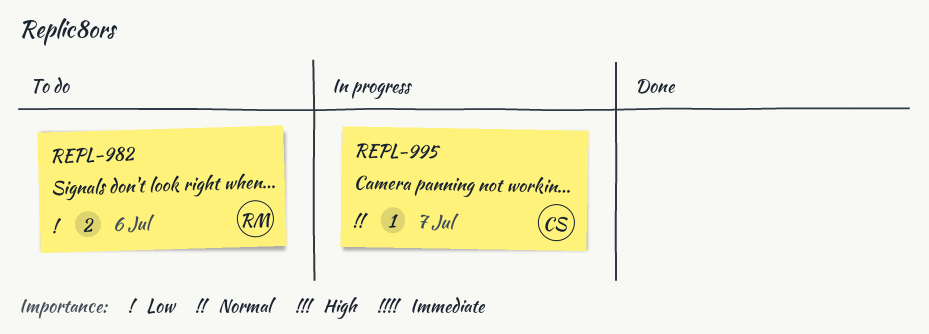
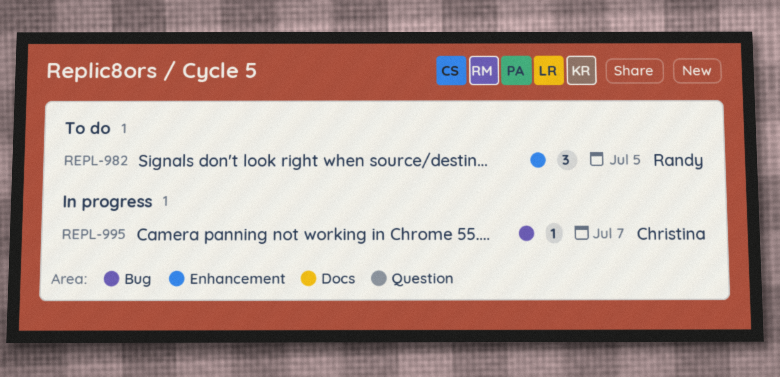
REPL-982, estimate: 2 -> 3
REPL-982, due: Jul 6 -> Jul 5

